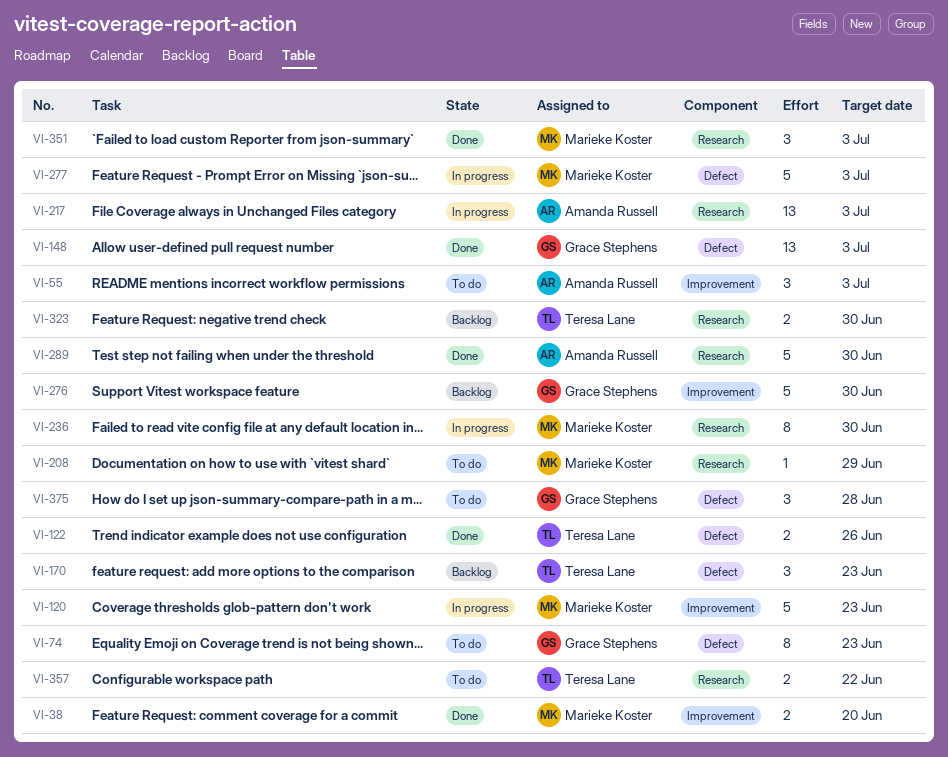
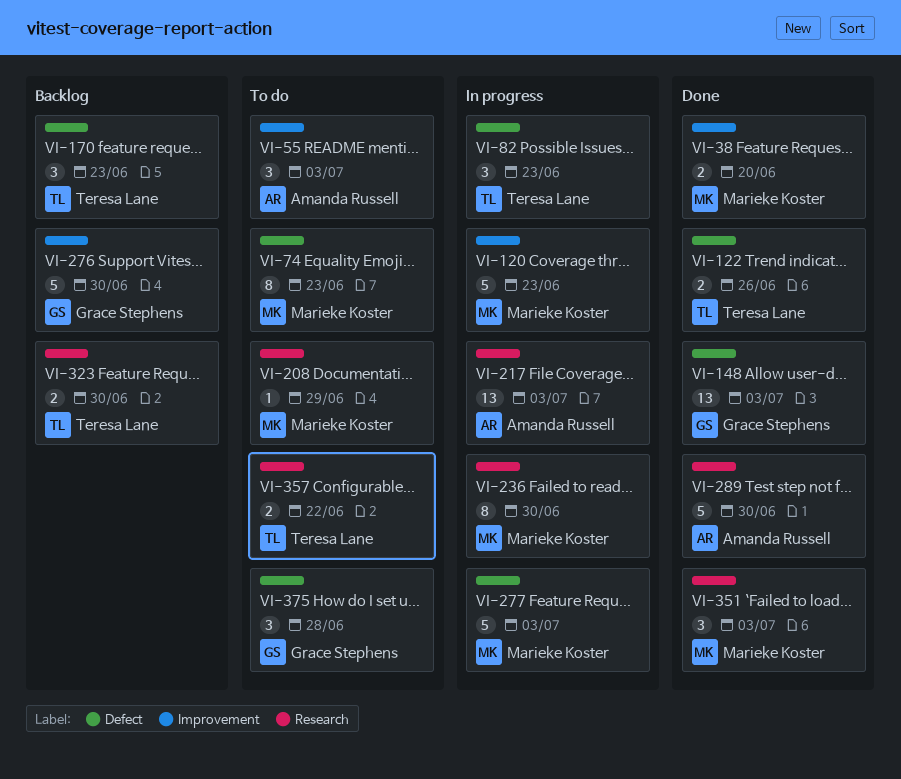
VI-74, owner: Grace Stephens -> Marieke Koster
VI-82: none -> present

